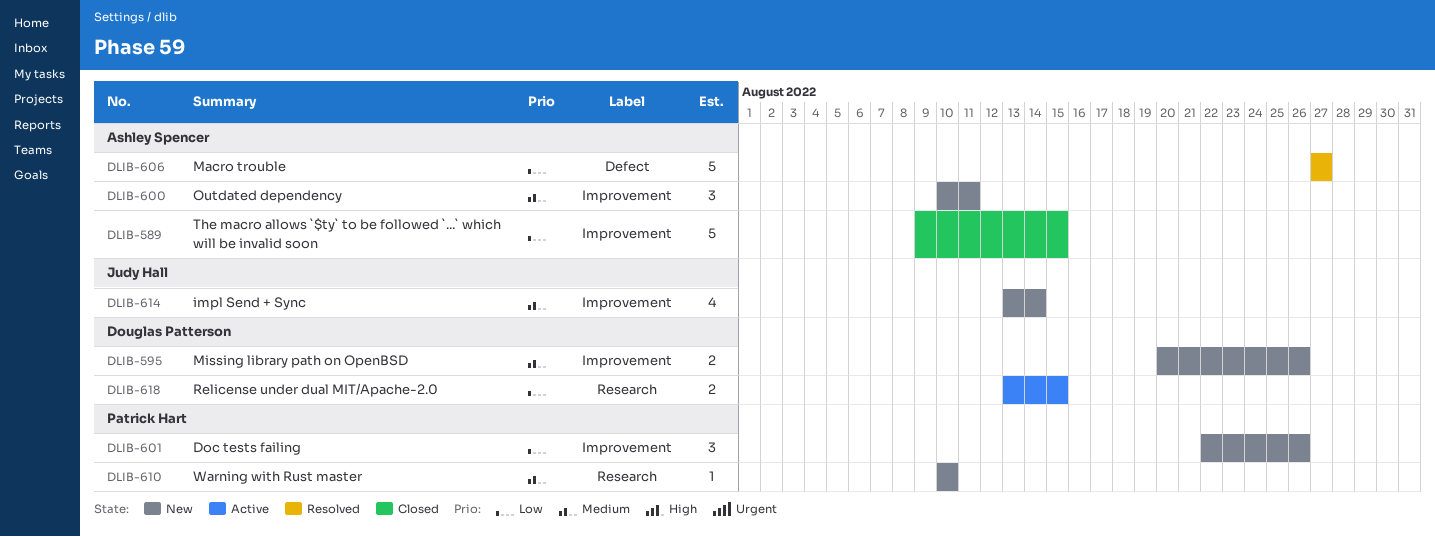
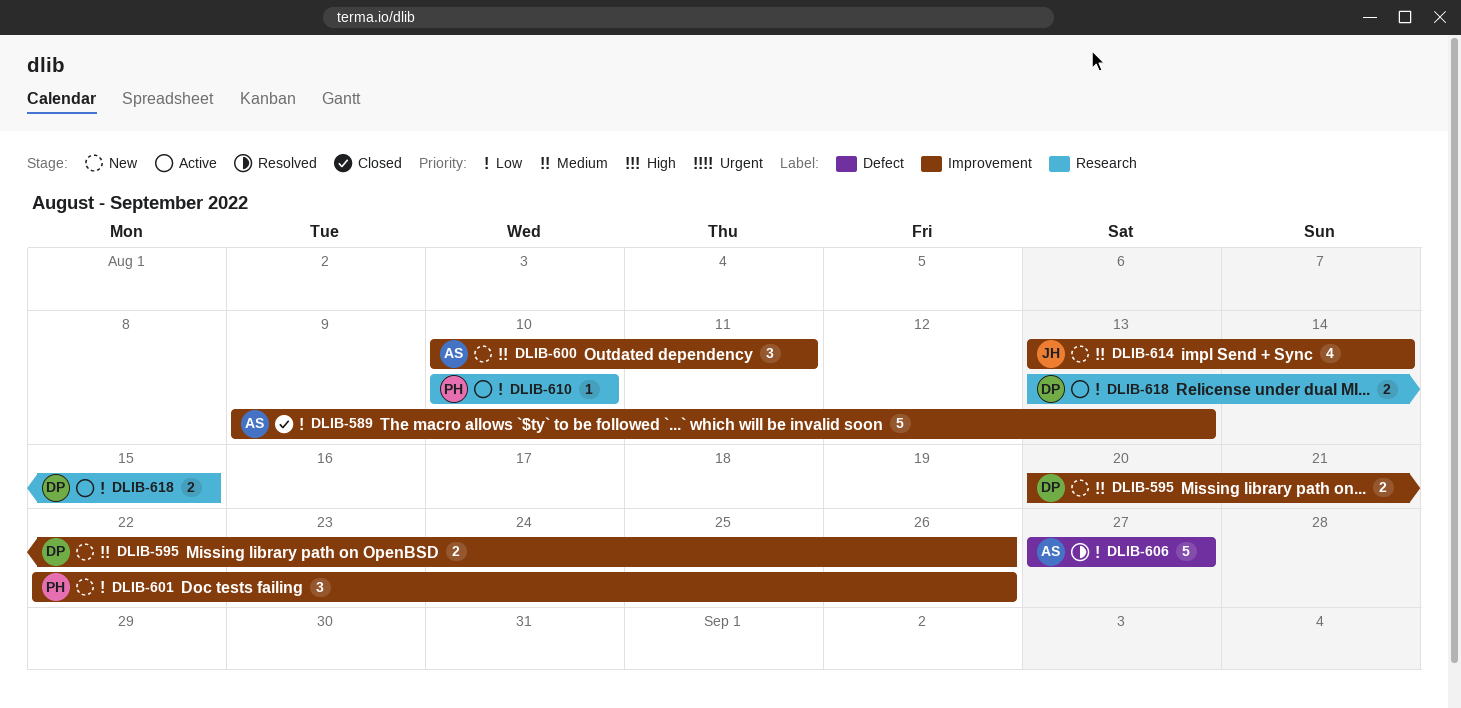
DLIB-589, due: Aug 15 -> Aug 13
DLIB-610, status: New -> Active
DLIB-610, priority: Medium -> Low

